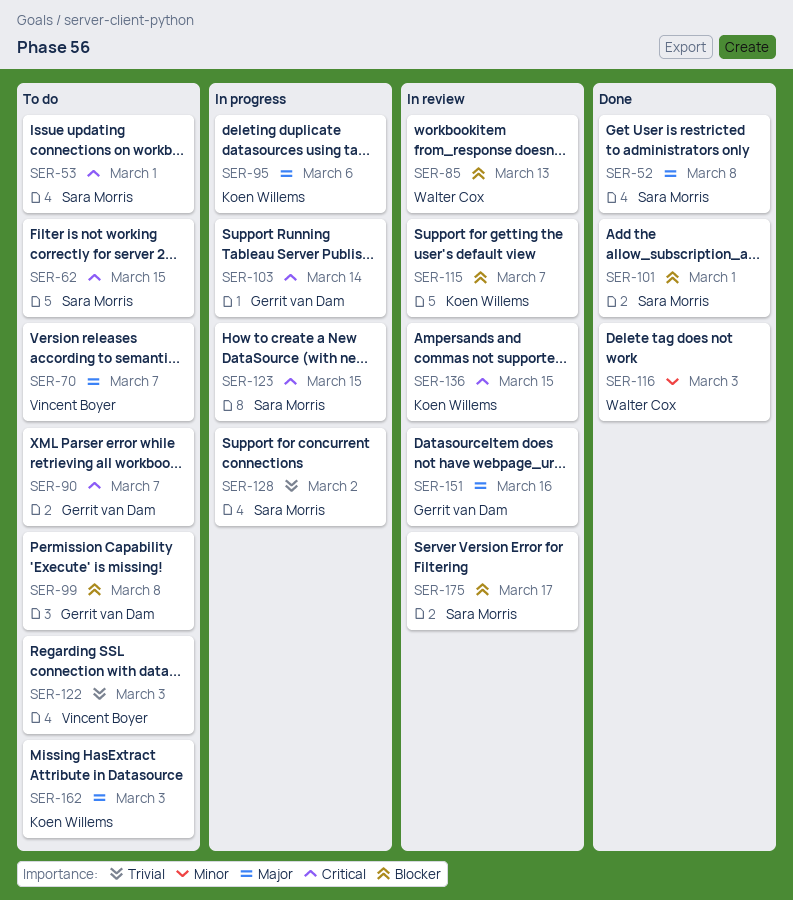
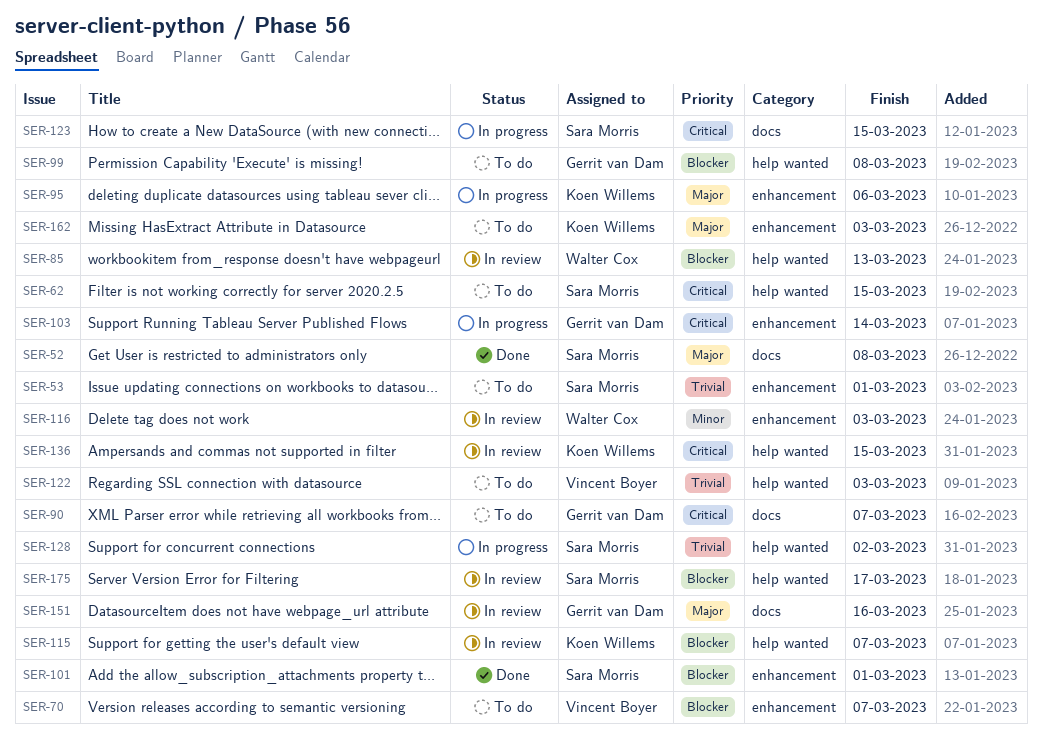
SER-53, priority: Critical -> Trivial
SER-70, priority: Major -> Blocker
SER-116, status: Done -> In review

